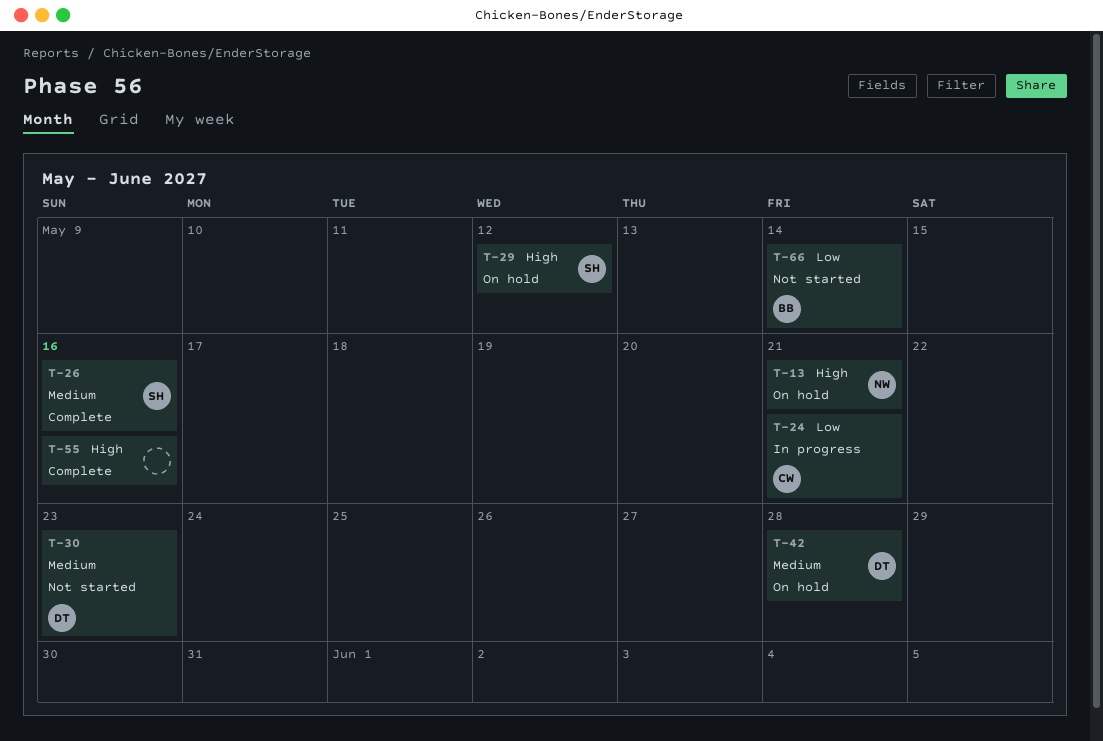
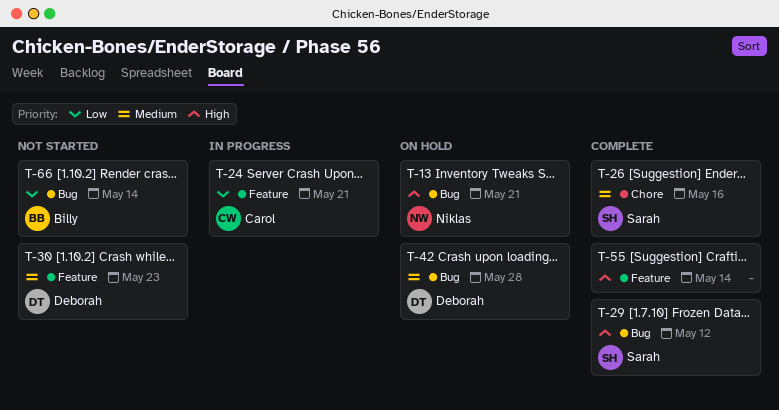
T-29, status: On hold -> Complete
T-55, due: May 16 -> May 14

